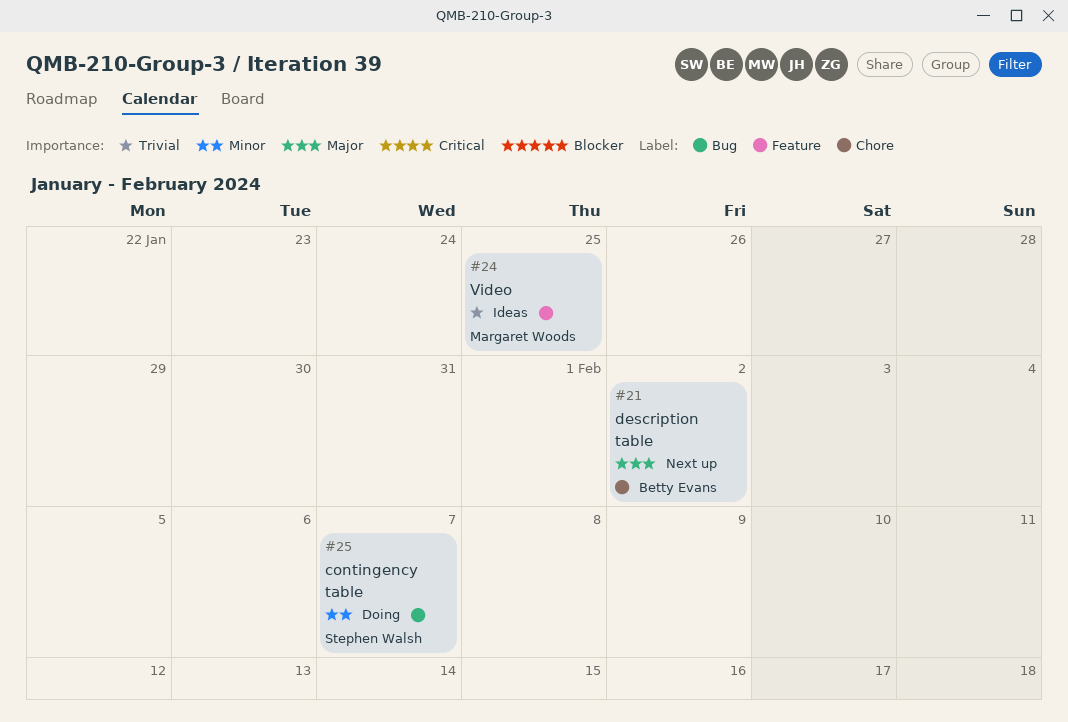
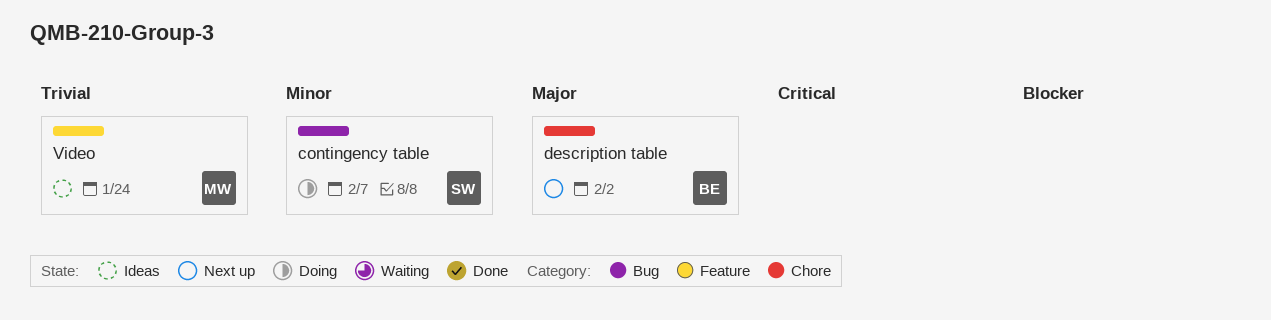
Video, due: Jan 25 -> Jan 24

